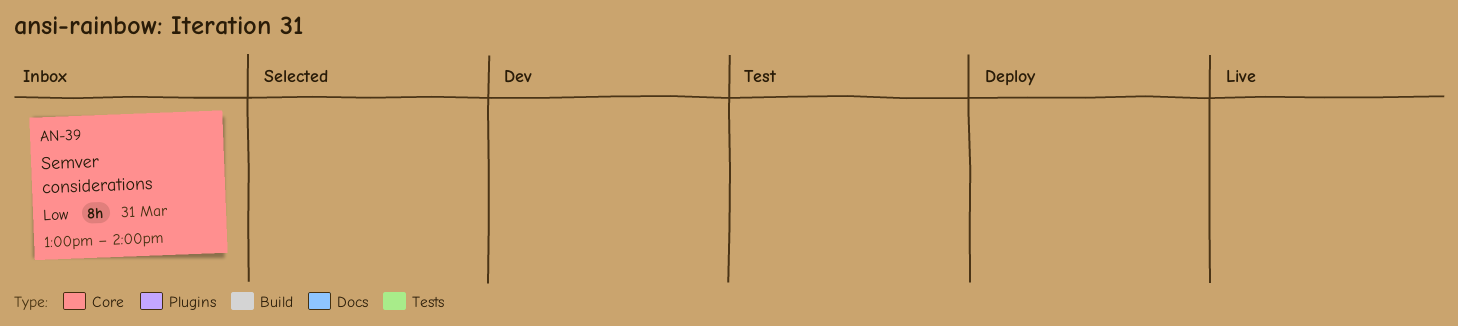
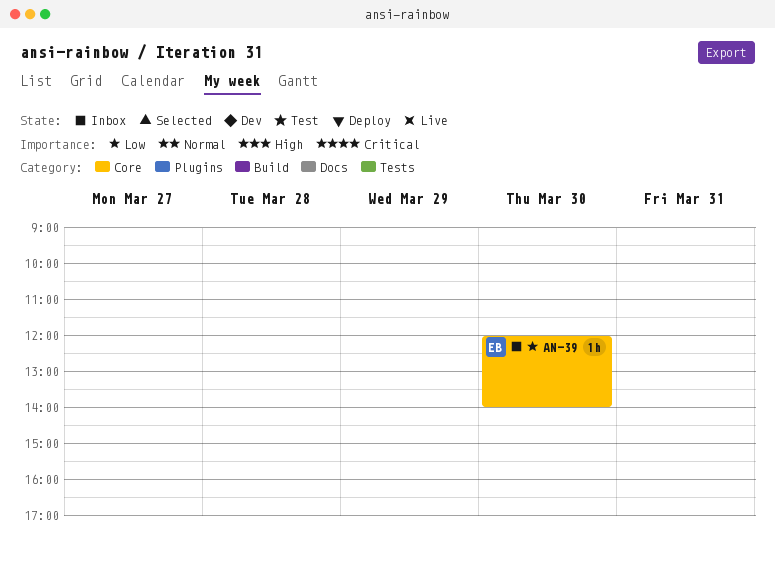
AN-39, estimate: 8h -> 1h
AN-39, day: Mar 31 -> Mar 30
AN-39, begins: 13:00 -> 12:00

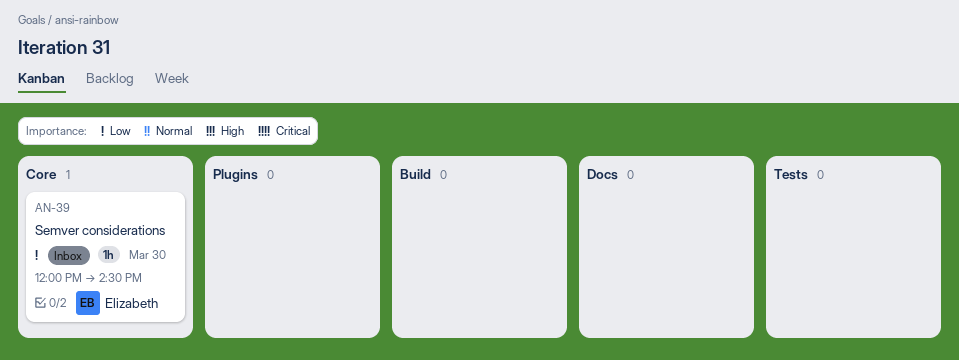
AN-39, ends: 14:00 -> 14:30

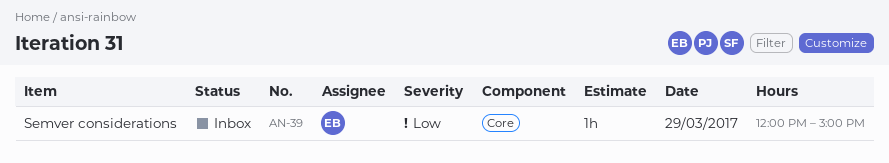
AN-39, day: Mar 30 -> Mar 29
AN-39, ends: 14:30 -> 15:00

